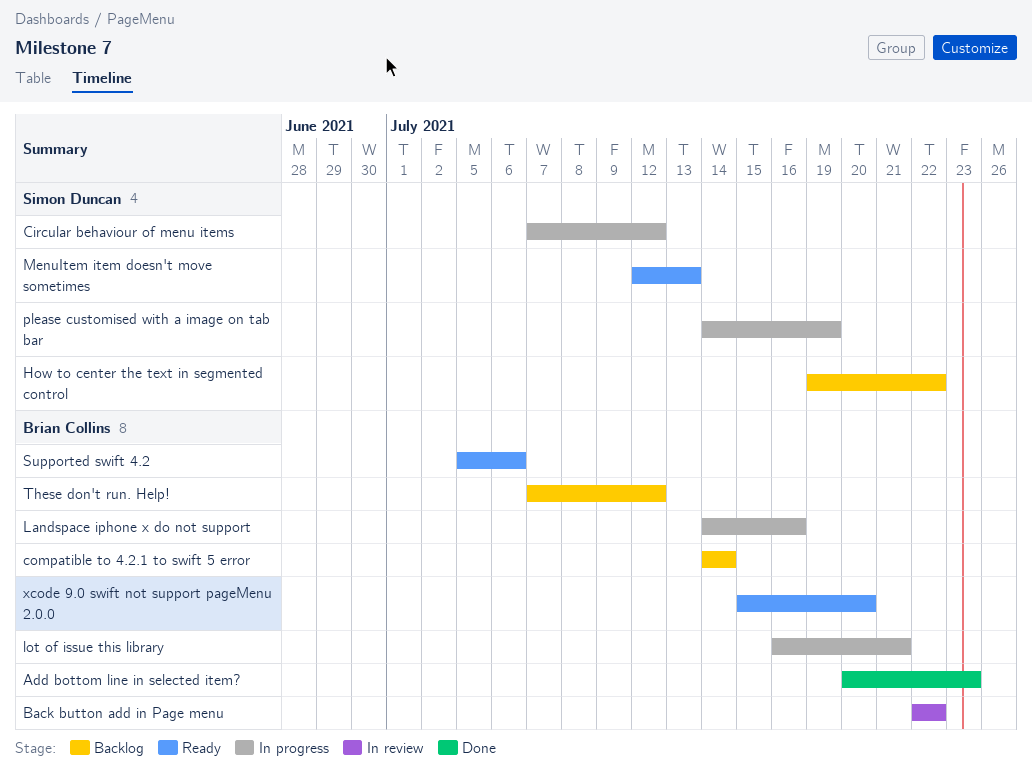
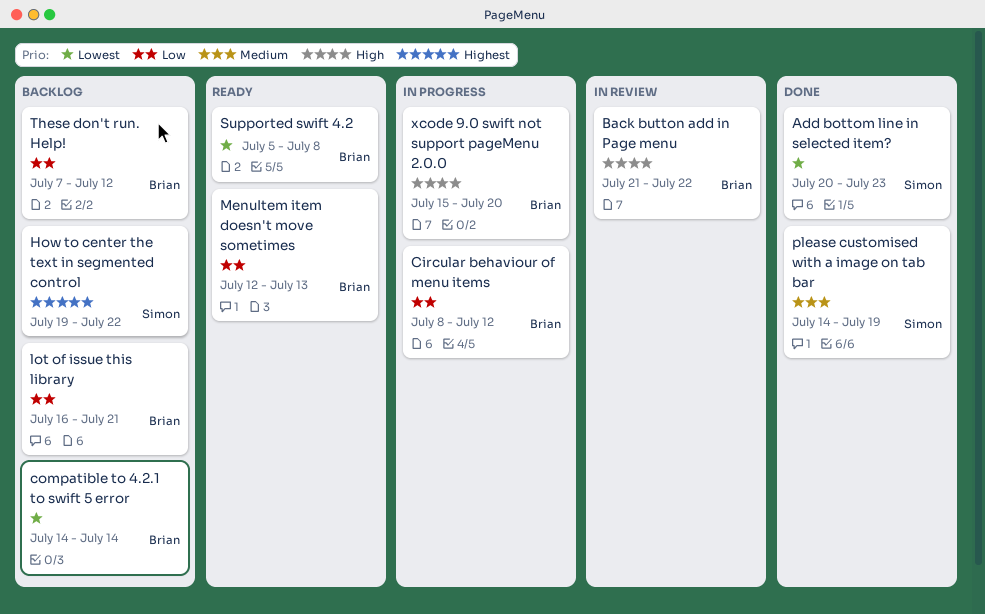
Add bottom line in selected item?, owner: Brian Collins -> Simon Duncan
Back button add in Page menu, start: Jul 22 -> Jul 21
Circular behaviour of menu items, owner: Simon Duncan -> Brian Collins
Circular behaviour of menu items, start: Jul 7 -> Jul 8
Landspace iphone x do not support: present -> none
lot of issue this library, status: In progress -> Backlog
MenuItem item doesn't move sometimes, owner: Simon Duncan -> Brian Collins
please customised with a image on tab bar, status: In progress -> Done
Supported swift 4.2, due: Jul 6 -> Jul 8
xcode 9.0 swift not support pageMenu 2.0.0, status: Ready -> In progress

